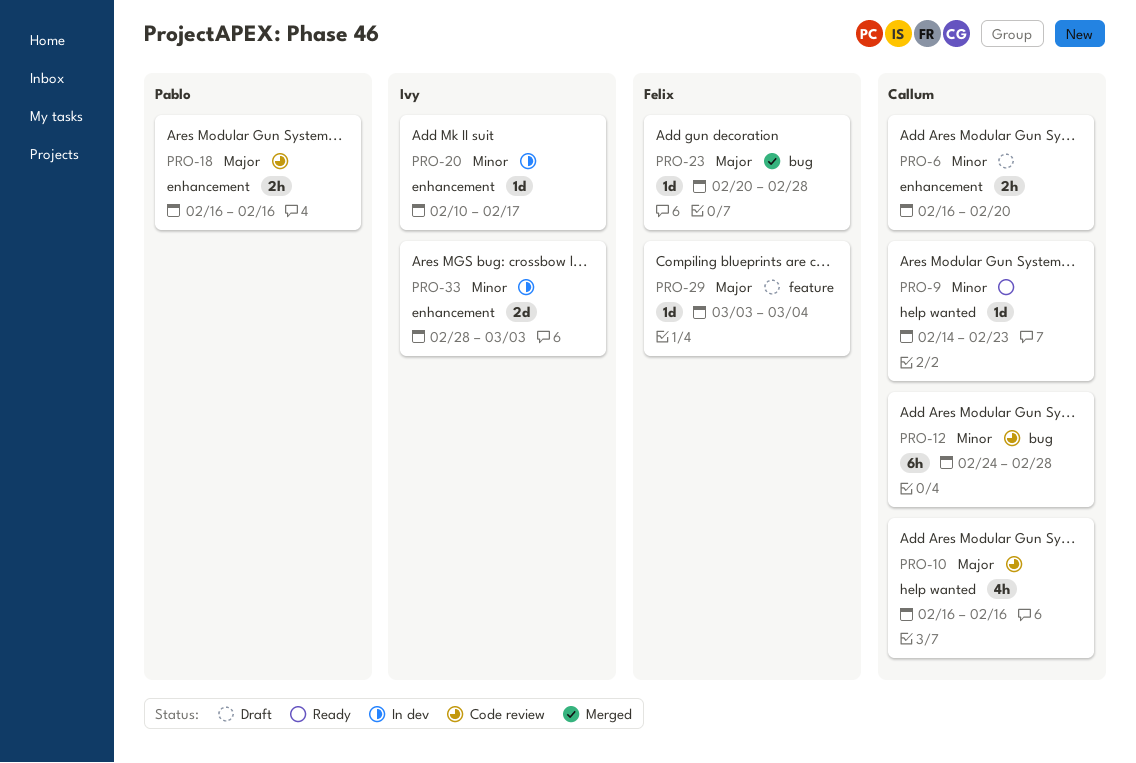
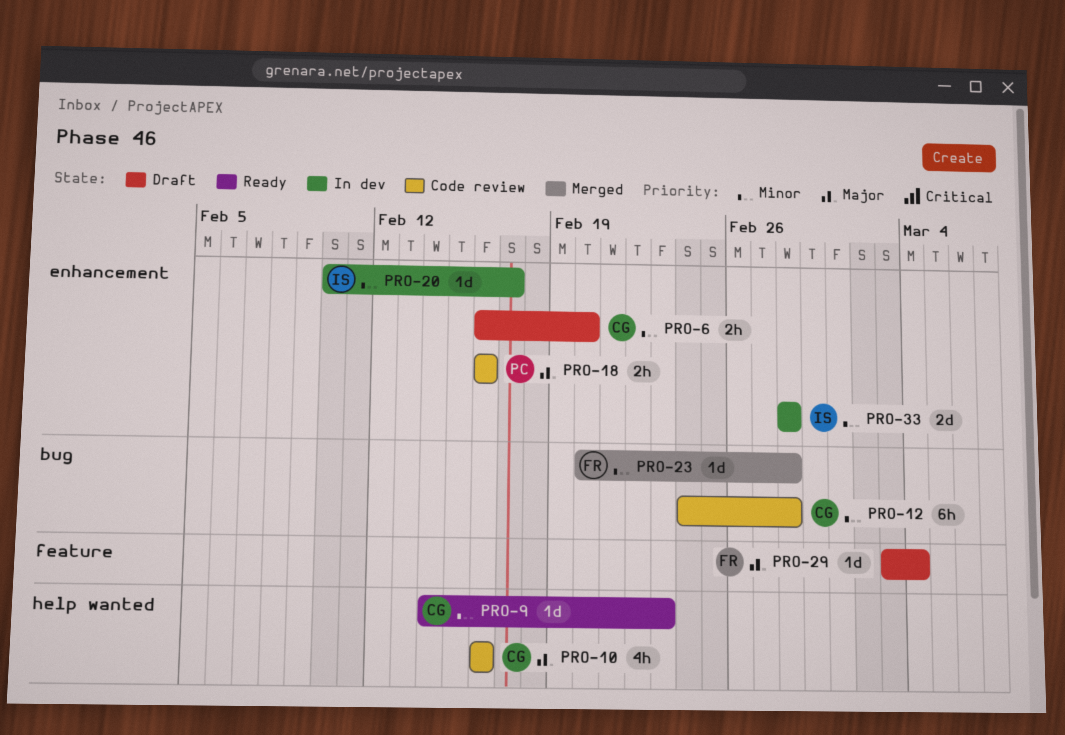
PRO-23, priority: Major -> Minor
PRO-33, due: Mar 3 -> Feb 28

